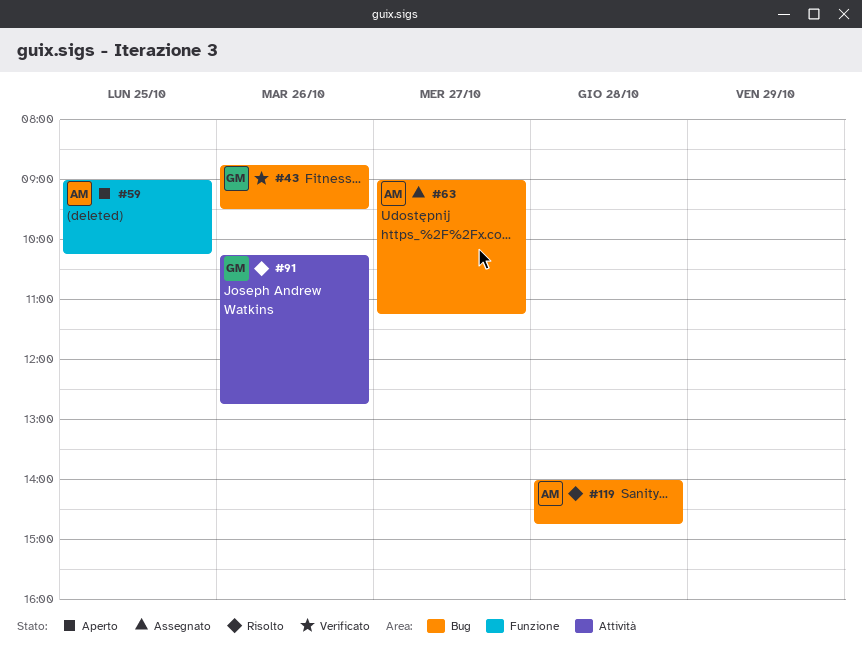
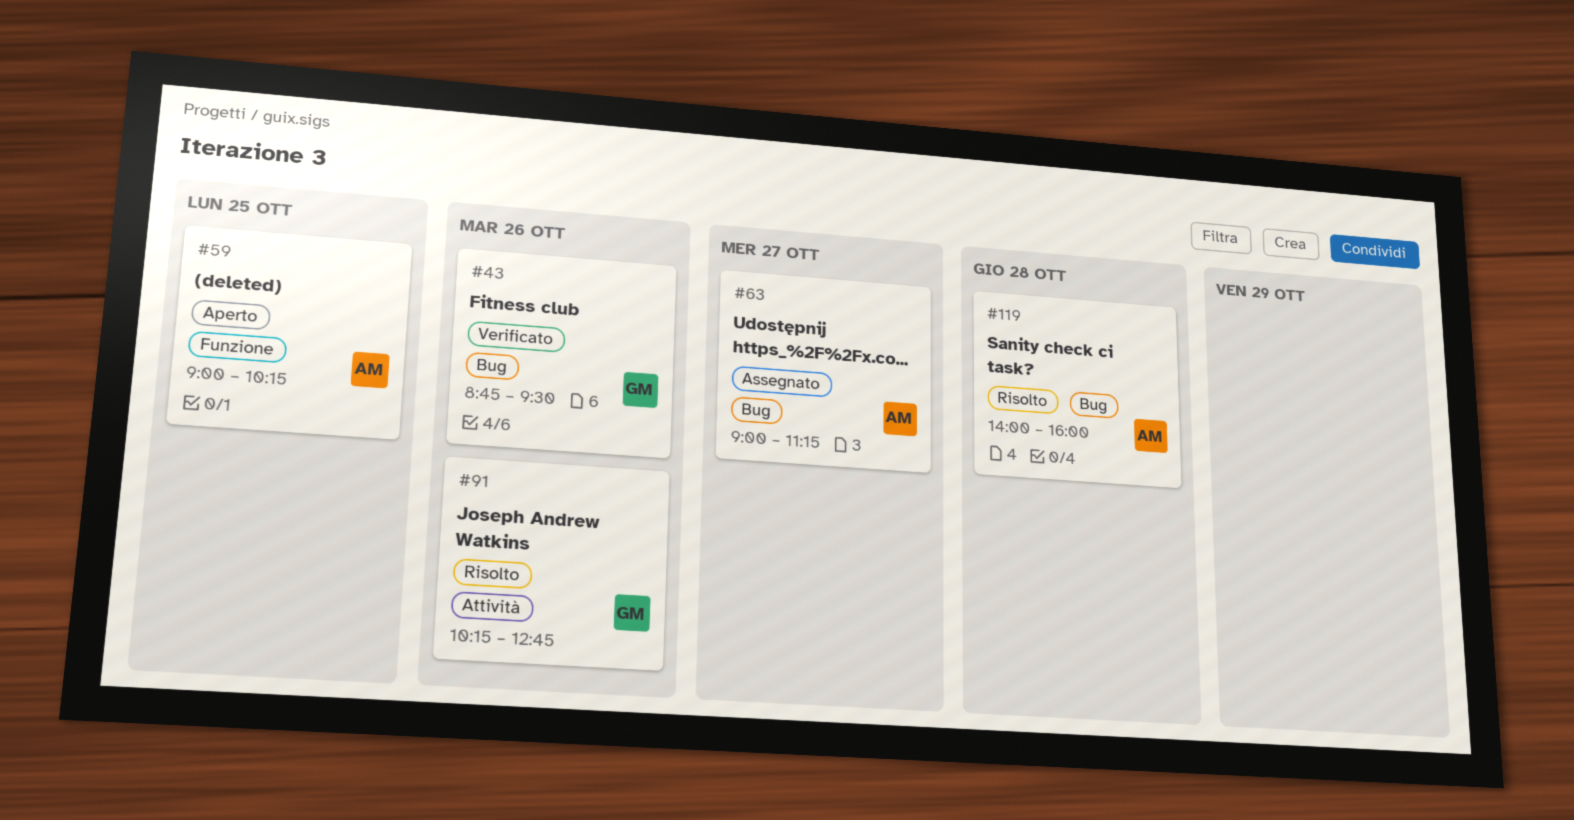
#119, ends: 14:45 -> 16:00

